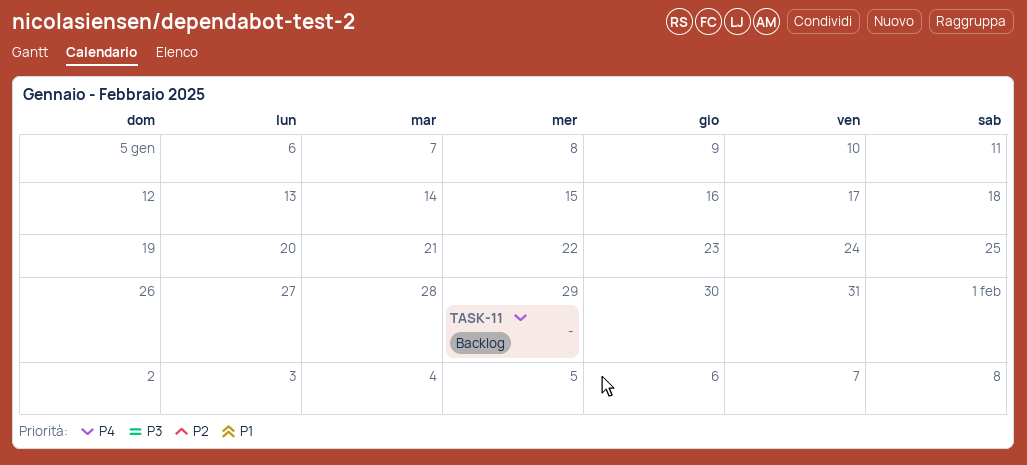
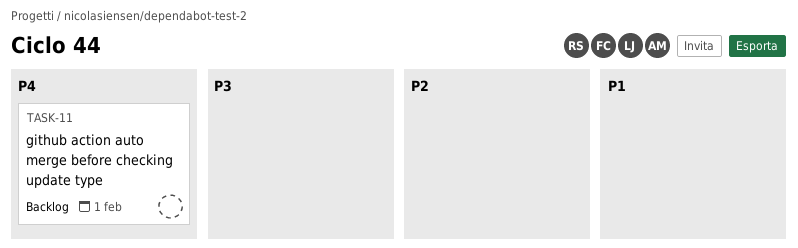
TASK-11, due: Jan 29 -> Feb 1

